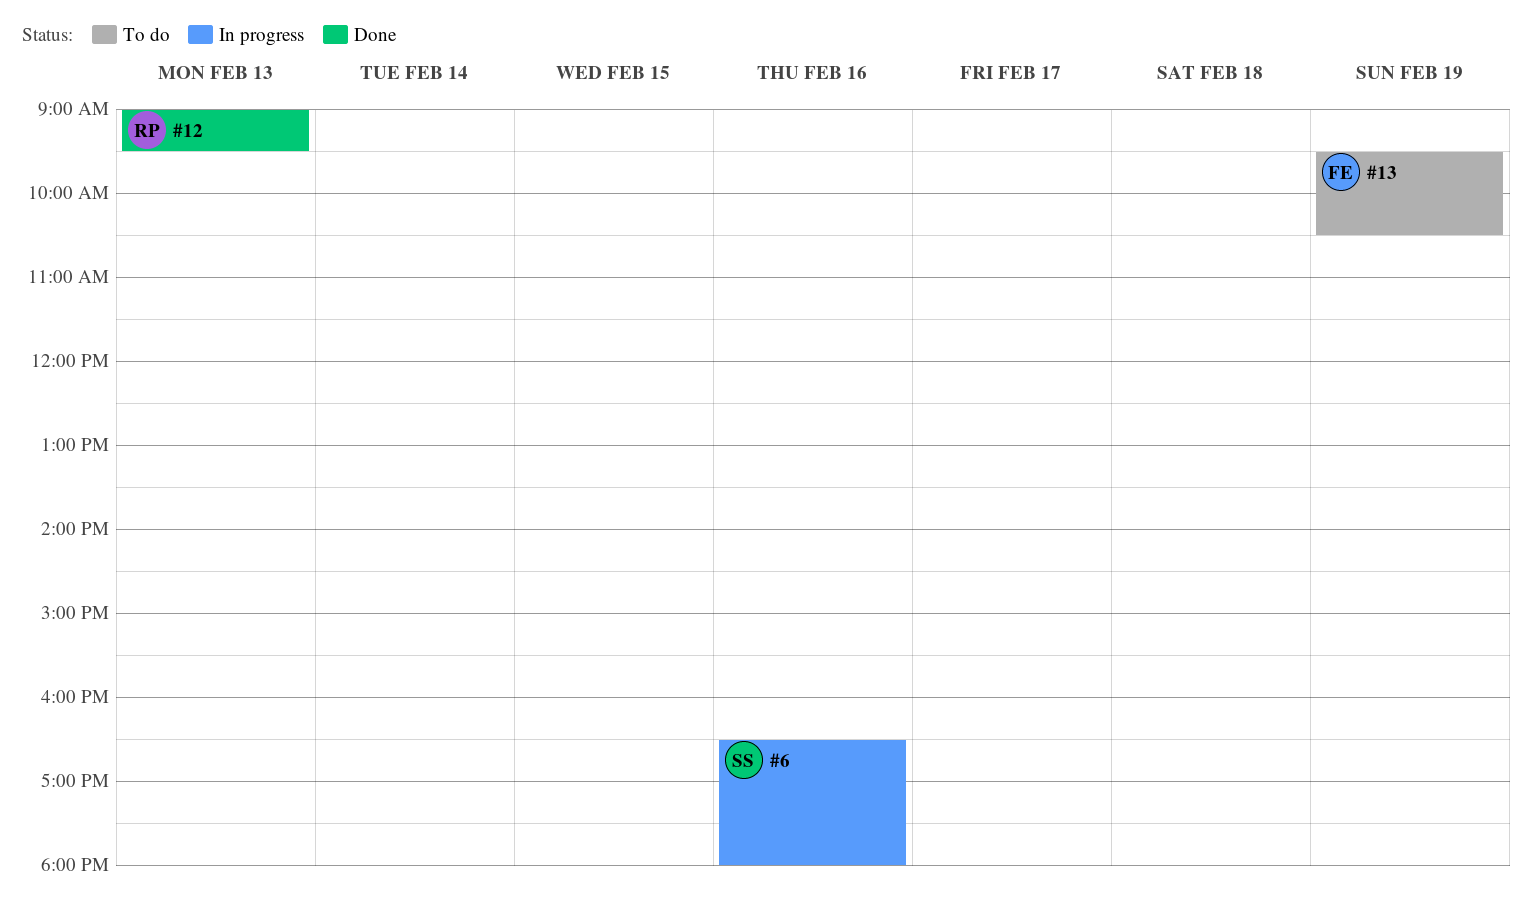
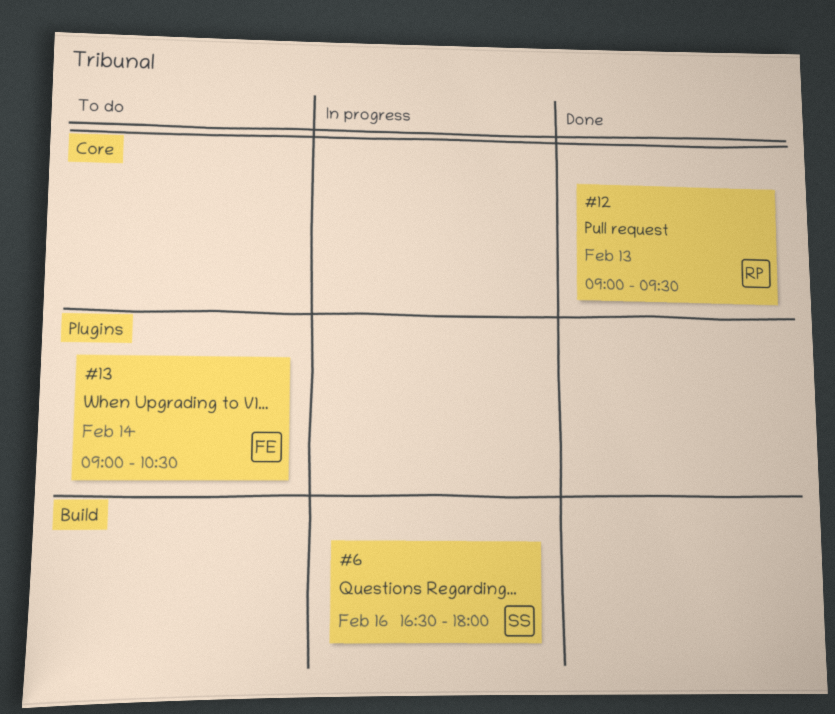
#13, day: Feb 19 -> Feb 14
#13, begins: 09:30 -> 09:00

